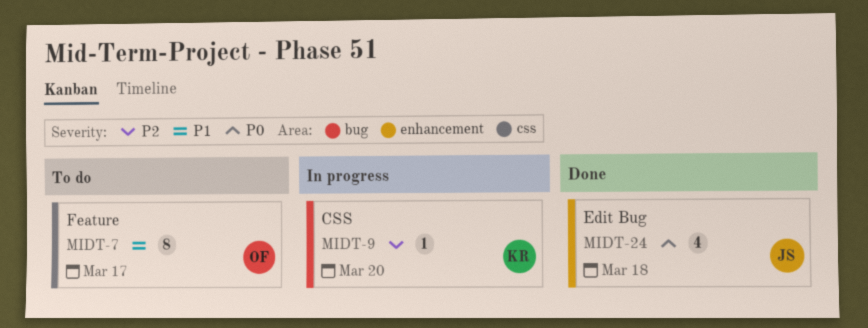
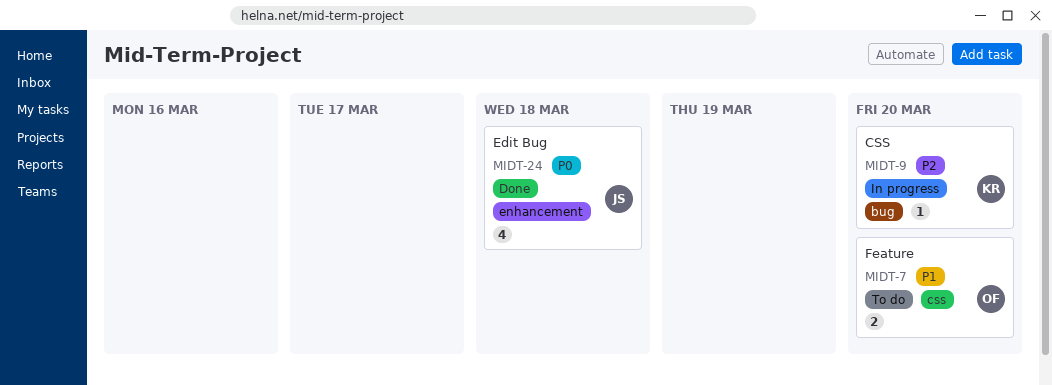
MIDT-7, estimate: 8 -> 2
MIDT-7, due: Mar 17 -> Mar 20

